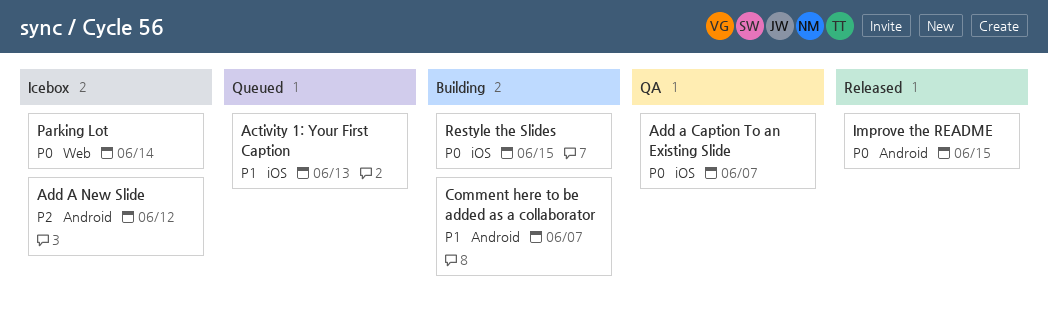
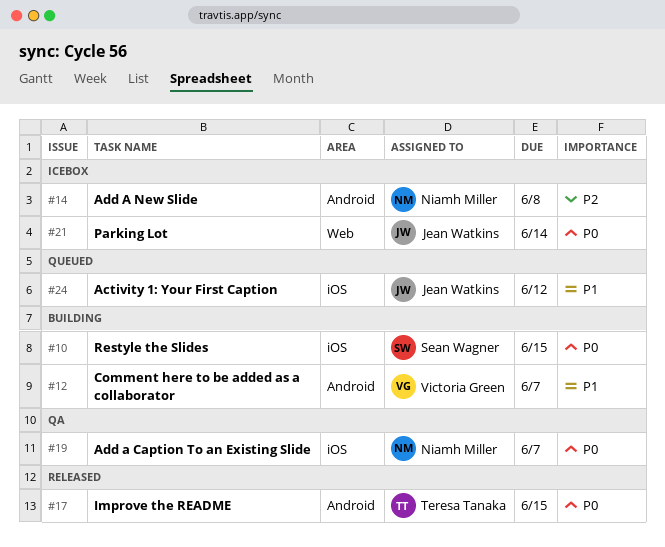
Activity 1: Your First Caption, due: Jun 13 -> Jun 12
Add A New Slide, due: Jun 12 -> Jun 8

